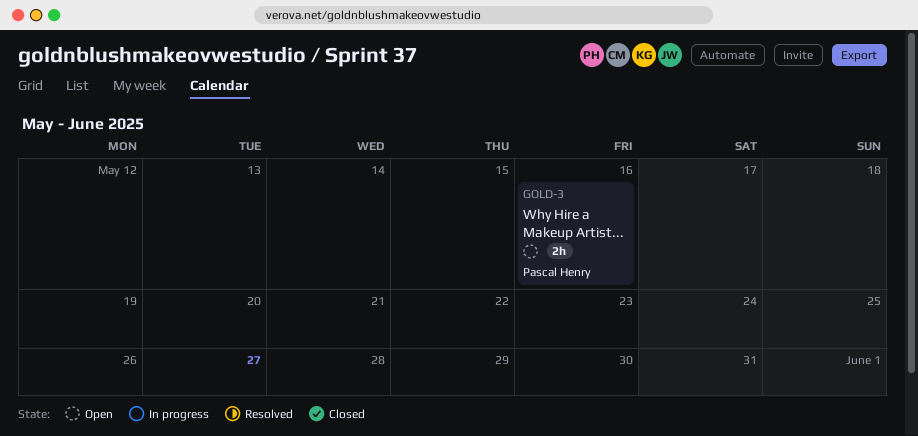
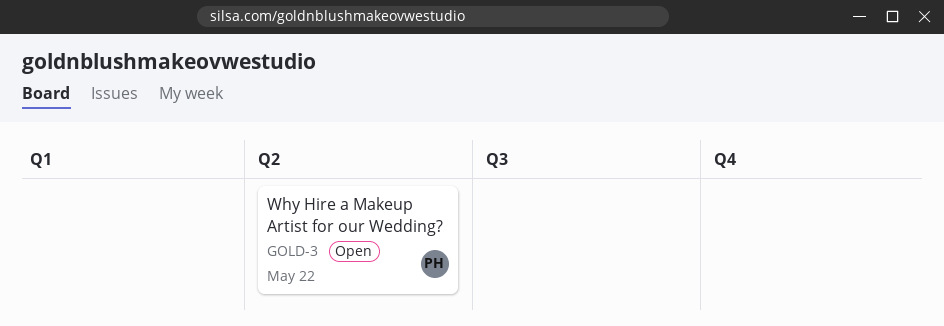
GOLD-3, due: May 16 -> May 22

